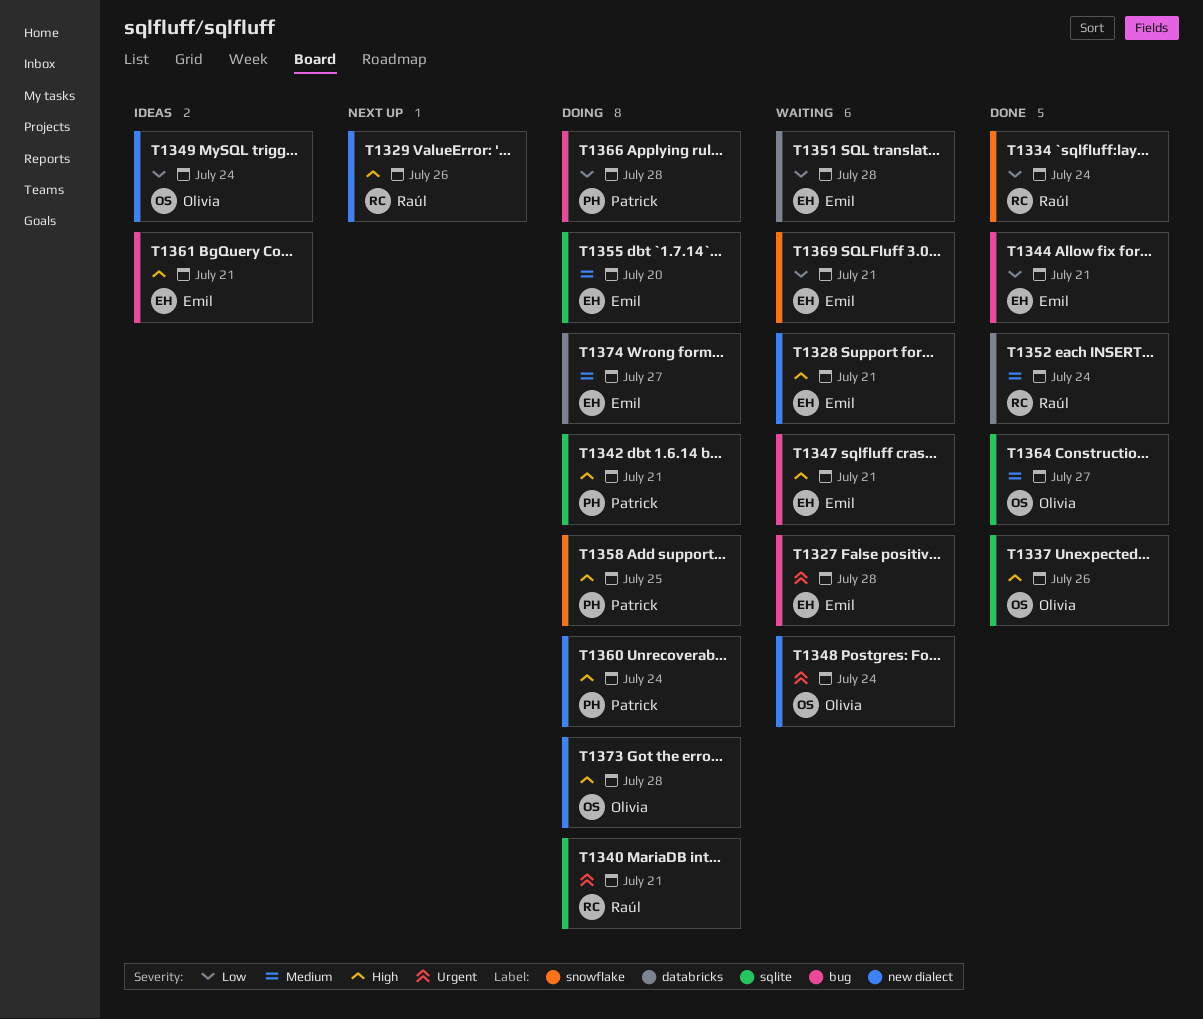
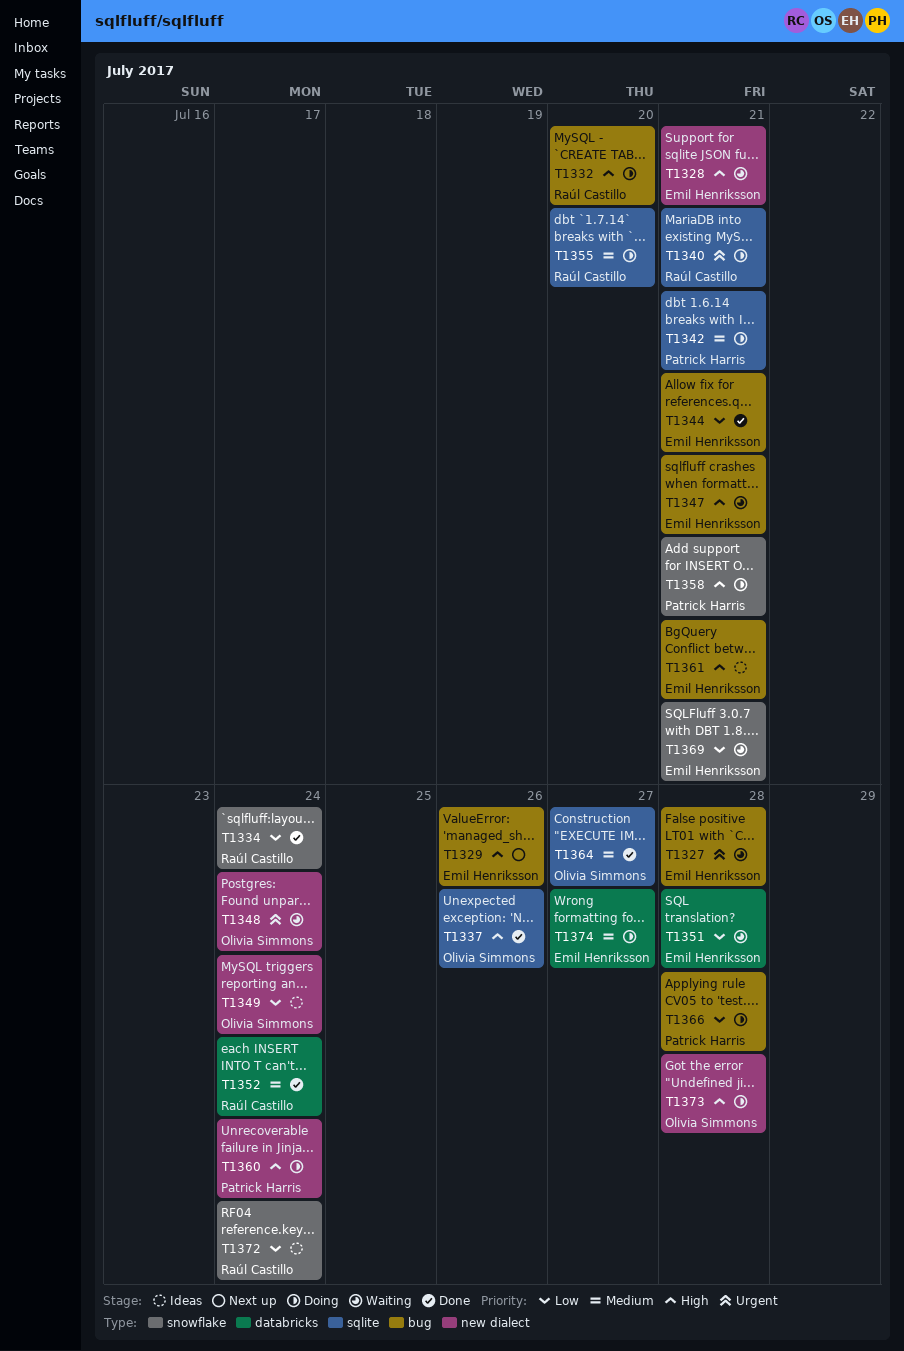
T1329, owner: Raúl Castillo -> Emil Henriksson
T1329, label: new dialect -> bug
T1332: none -> present
T1342, priority: High -> Medium
T1355, owner: Emil Henriksson -> Raúl Castillo
T1358, due: Jul 25 -> Jul 21
T1372: none -> present

